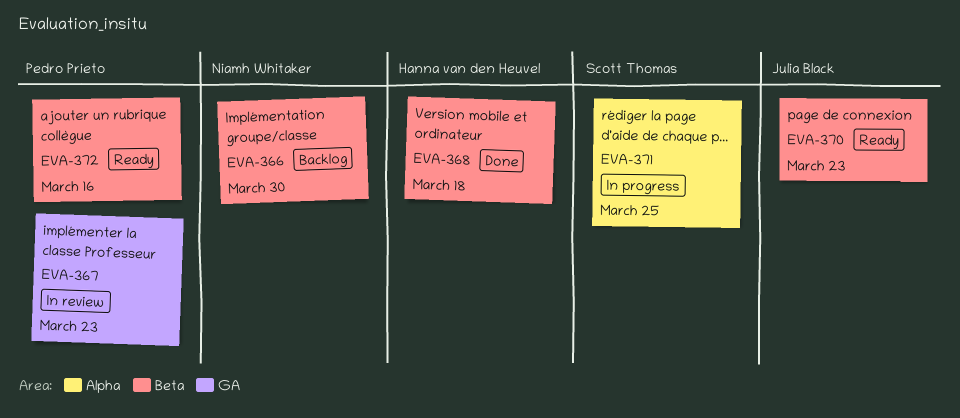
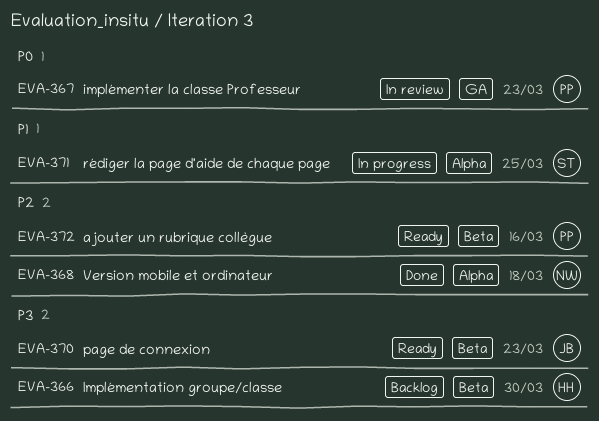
EVA-366, owner: Niamh Whitaker -> Hanna van den Heuvel
EVA-368, owner: Hanna van den Heuvel -> Niamh Whitaker
EVA-368, label: Beta -> Alpha

